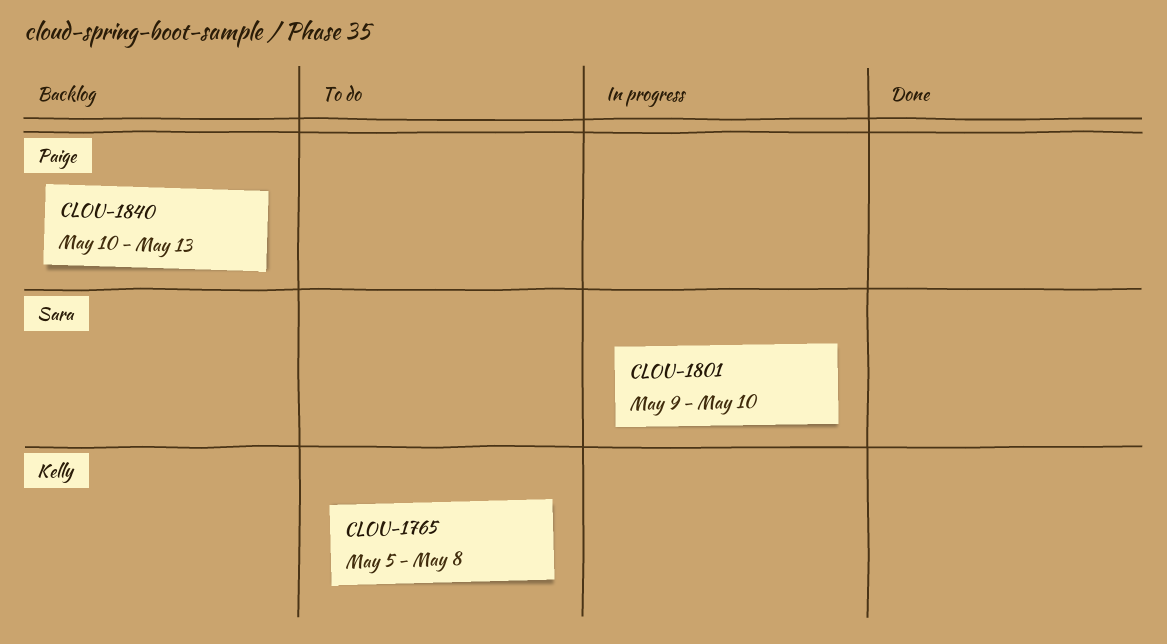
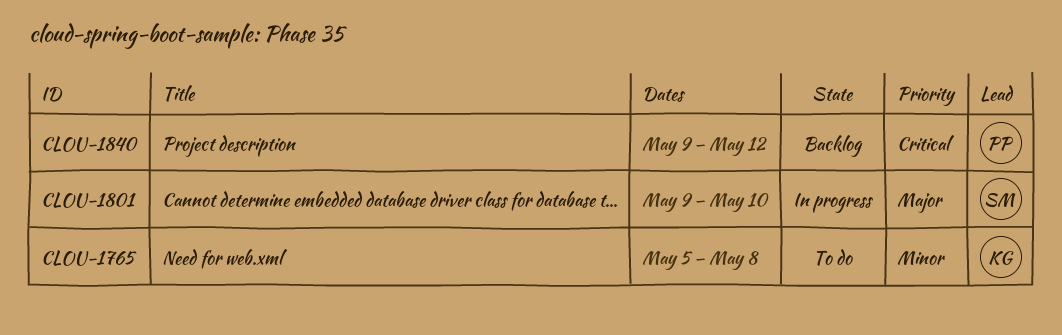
CLOU-1840, start: May 10 -> May 9
CLOU-1840, due: May 13 -> May 12

